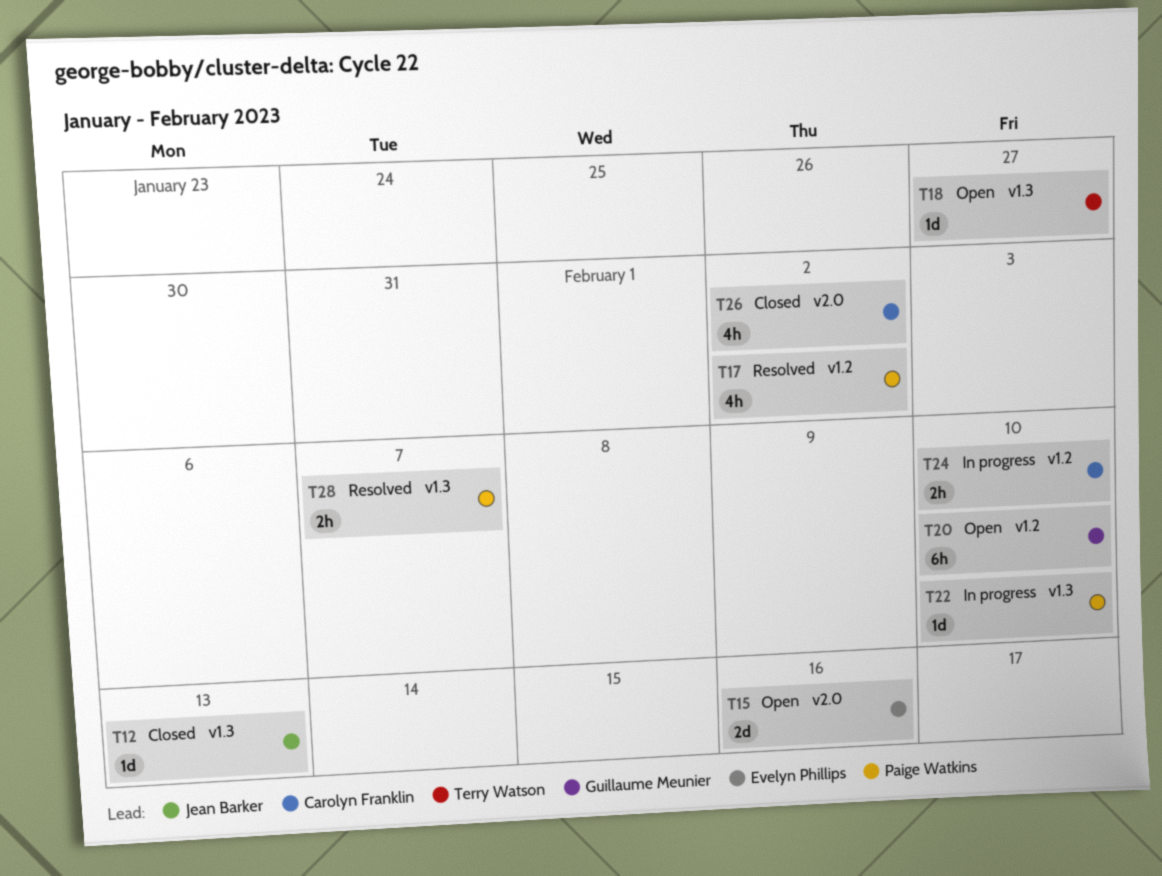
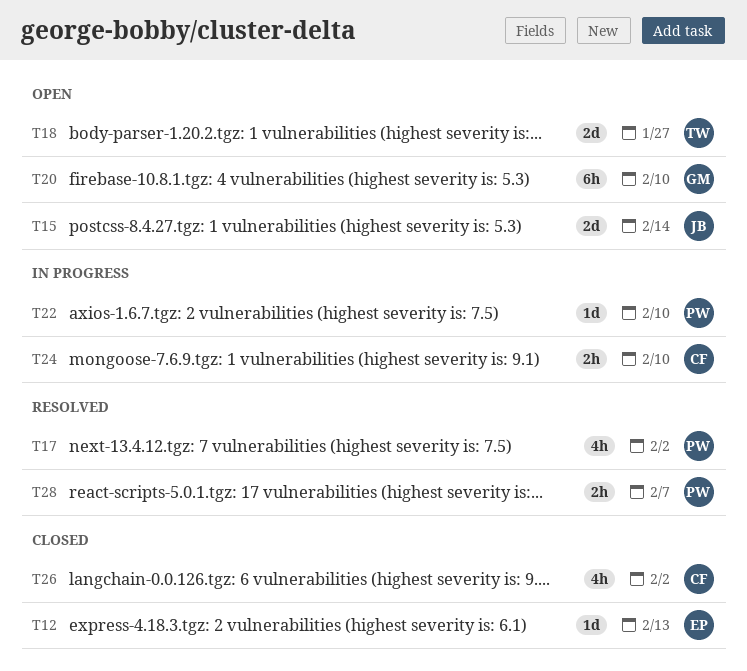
T12, owner: Jean Barker -> Evelyn Phillips
T15, owner: Evelyn Phillips -> Jean Barker
T15, due: Feb 16 -> Feb 14
T18, estimate: 1d -> 2d

